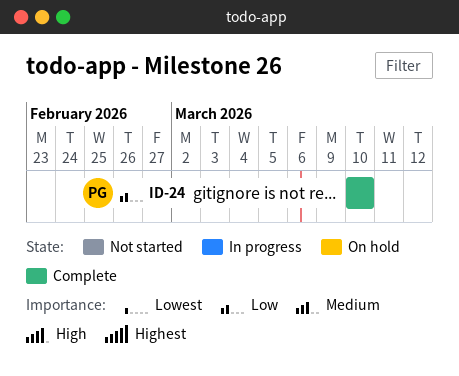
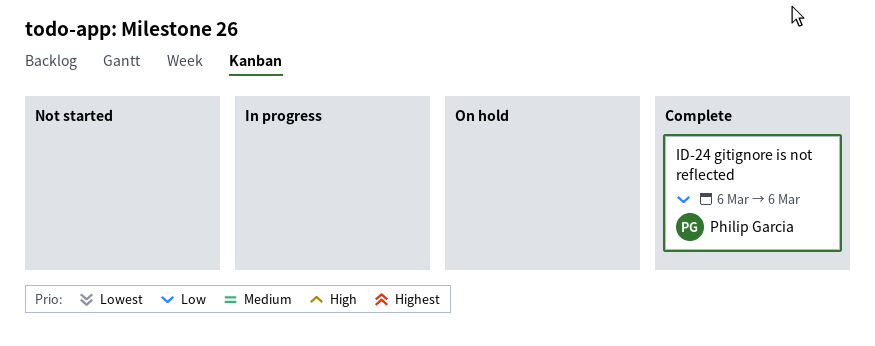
ID-24, start: Mar 10 -> Mar 6
ID-24, due: Mar 10 -> Mar 6

